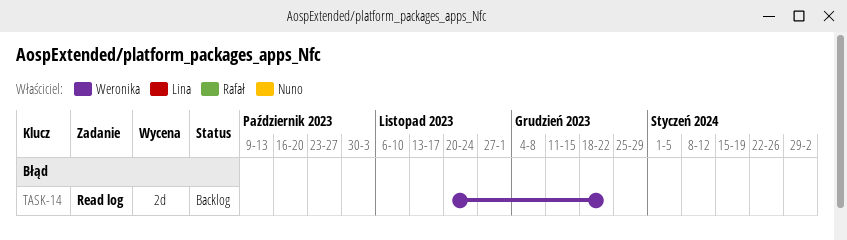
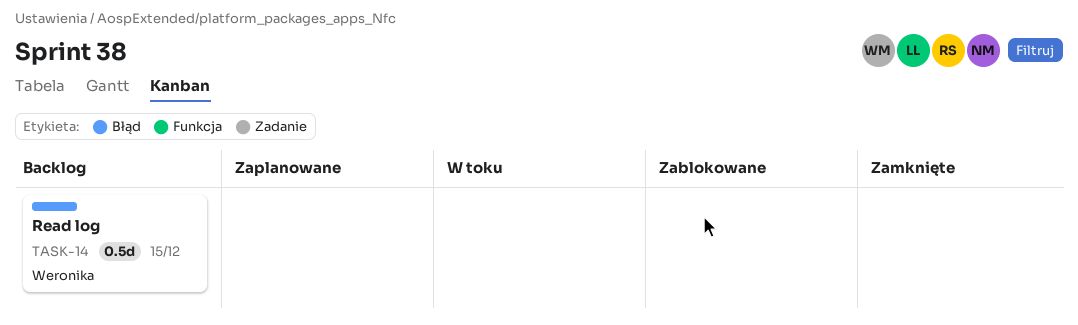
TASK-14, estimate: 2d -> 0.5d
TASK-14, due: Dec 22 -> Dec 15

